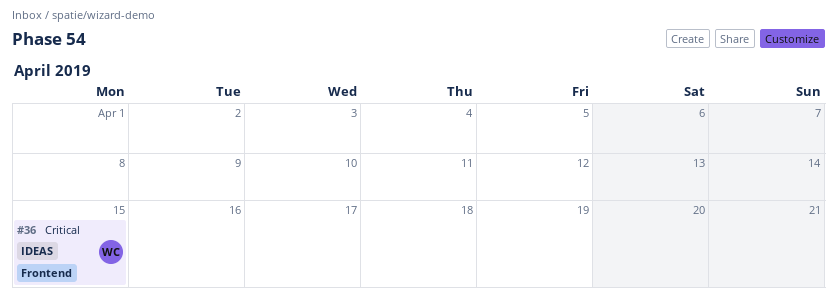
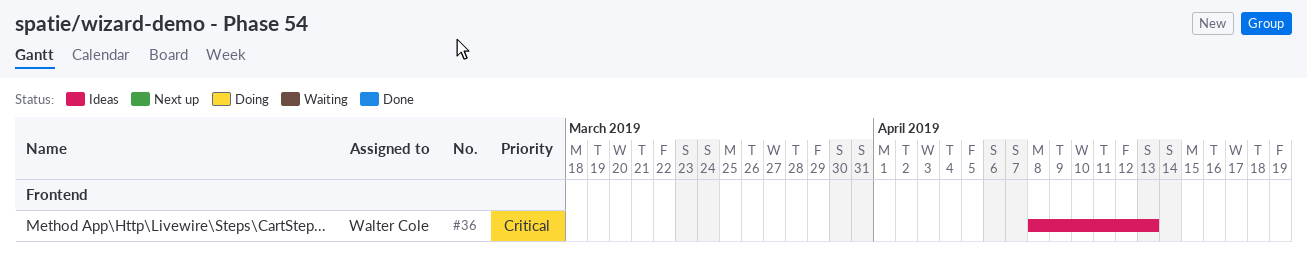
#36, due: Apr 15 -> Apr 13

